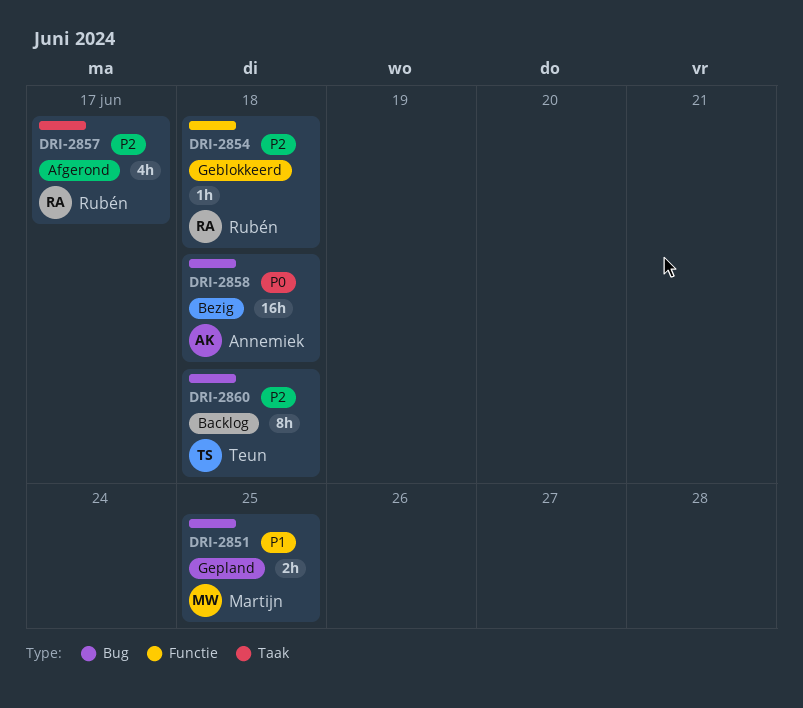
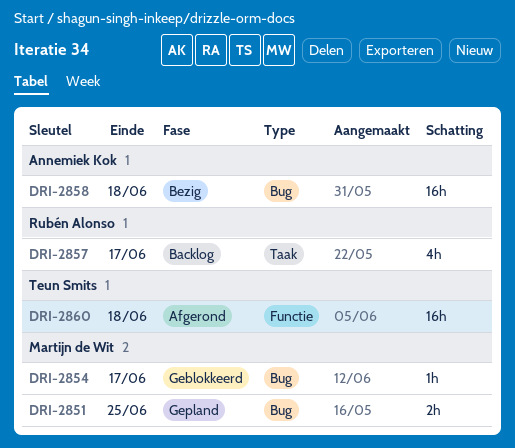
DRI-2854, owner: Rubén Alonso -> Martijn de Wit
DRI-2854, label: Functie -> Bug
DRI-2854, due: Jun 18 -> Jun 17
DRI-2857, status: Afgerond -> Backlog
DRI-2860, status: Backlog -> Afgerond
DRI-2860, label: Bug -> Functie
DRI-2860, estimate: 8h -> 16h

